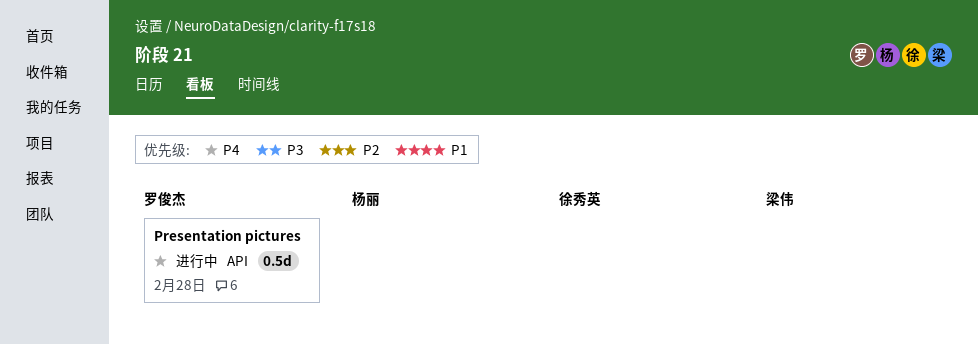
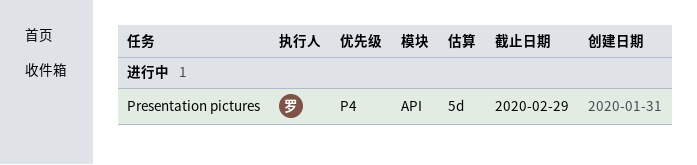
Presentation pictures, estimate: 0.5d -> 5d
Presentation pictures, due: Feb 28 -> Feb 29

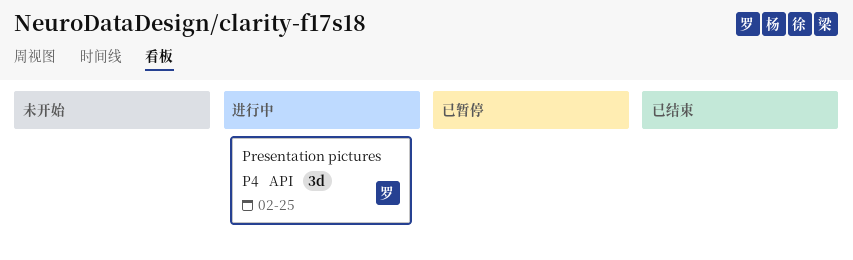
Presentation pictures, estimate: 5d -> 3d
Presentation pictures, due: Feb 29 -> Feb 25

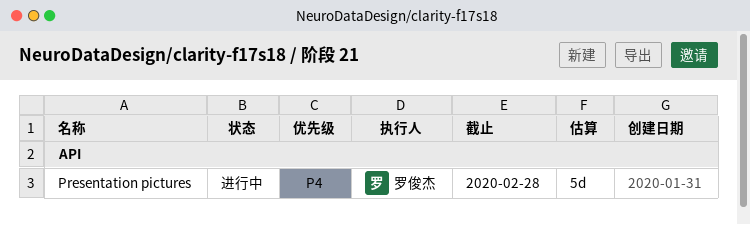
Presentation pictures, estimate: 3d -> 5d
Presentation pictures, due: Feb 25 -> Feb 28

